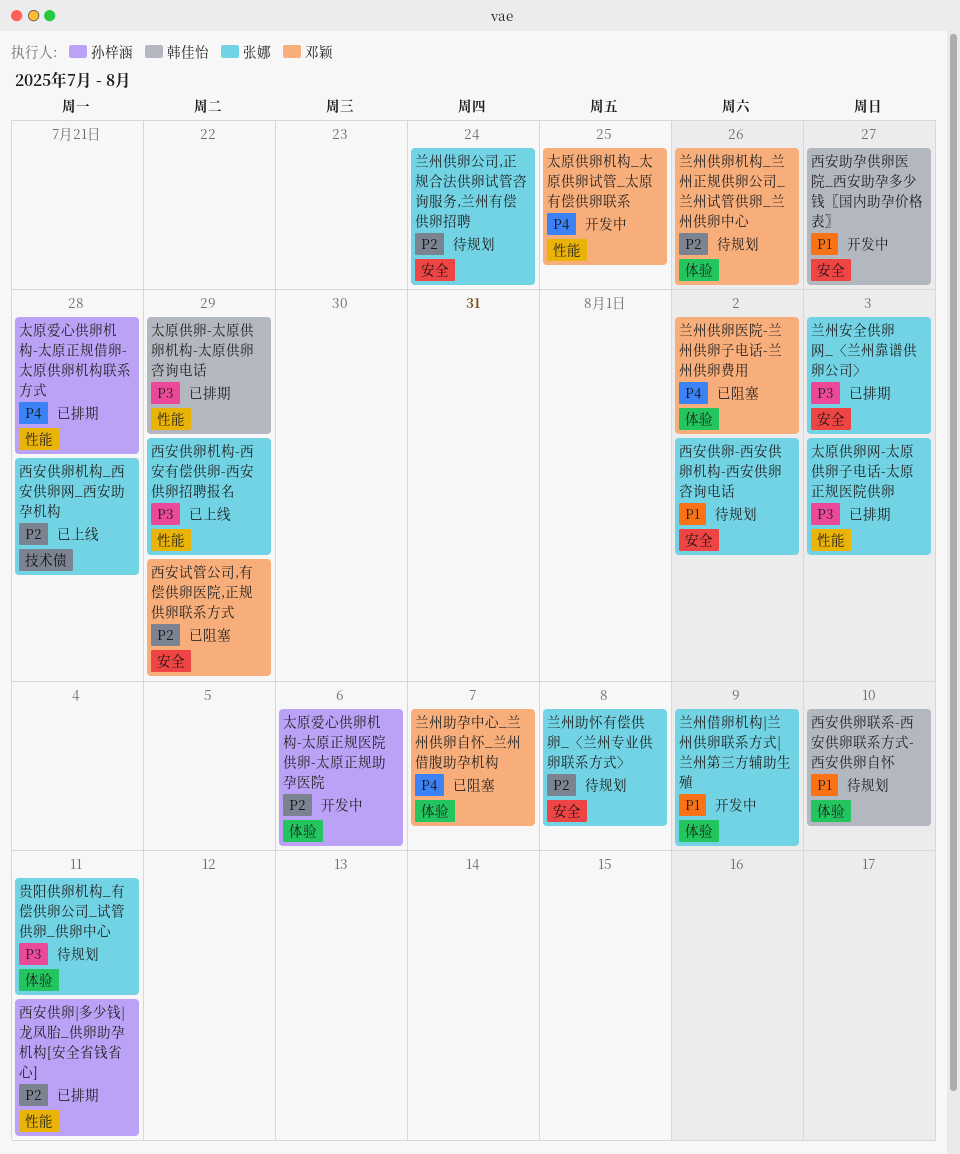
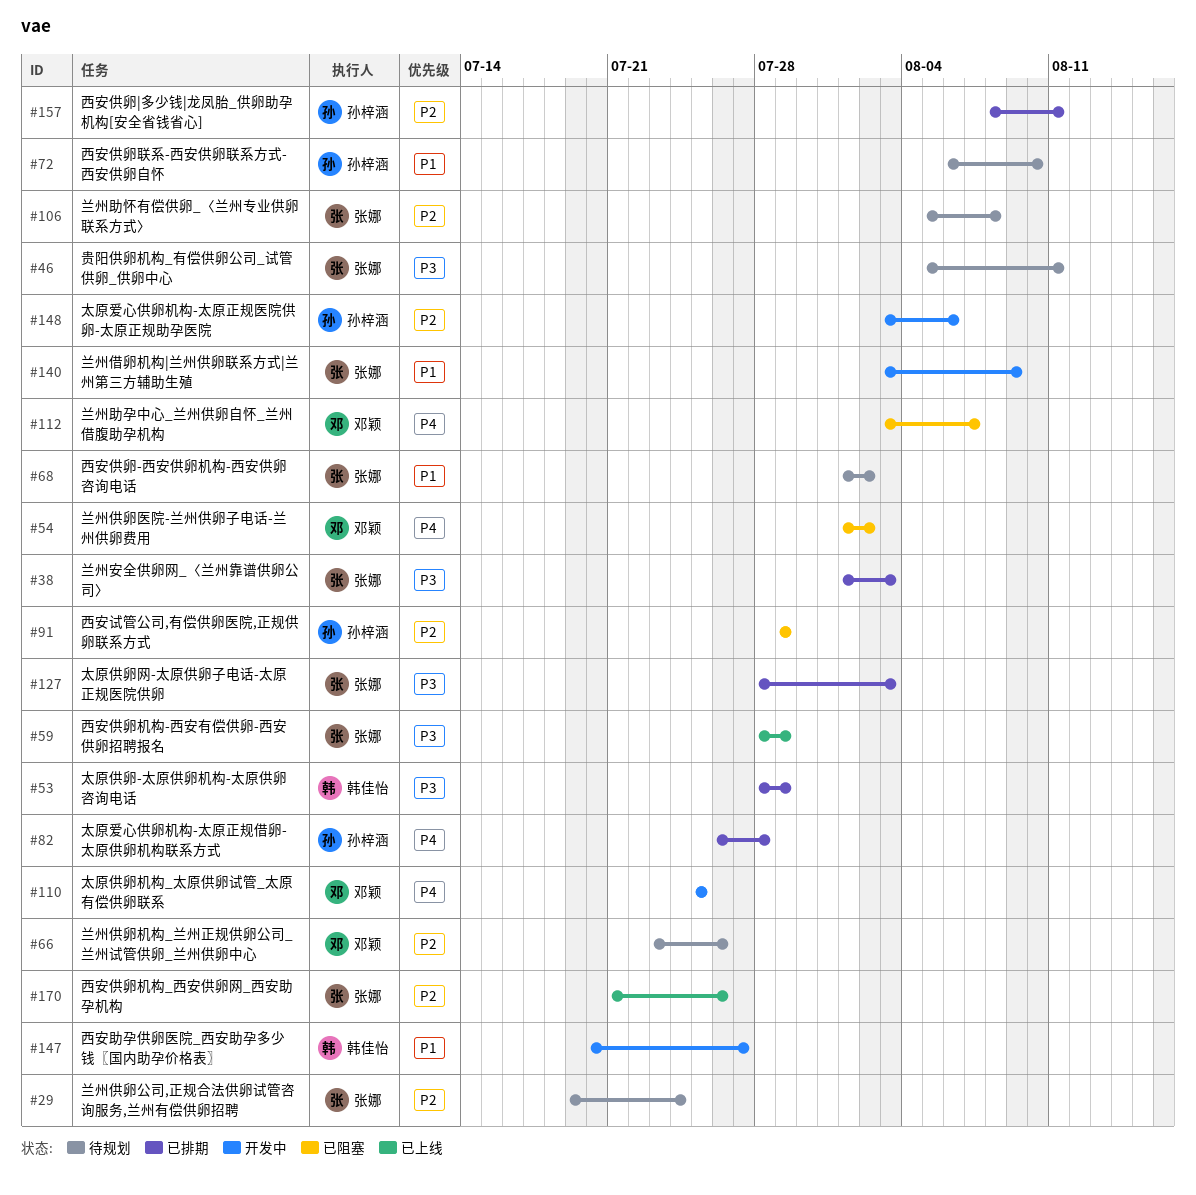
西安供卵机构_西安供卵网_西安助孕机构, due: Jul 28 -> Jul 26
西安供卵联系-西安供卵联系方式-西安供卵自怀, owner: 韩佳怡 -> 孙梓涵
西安试管公司,有偿供卵医院,正规供卵联系方式, owner: 邓颖 -> 孙梓涵

